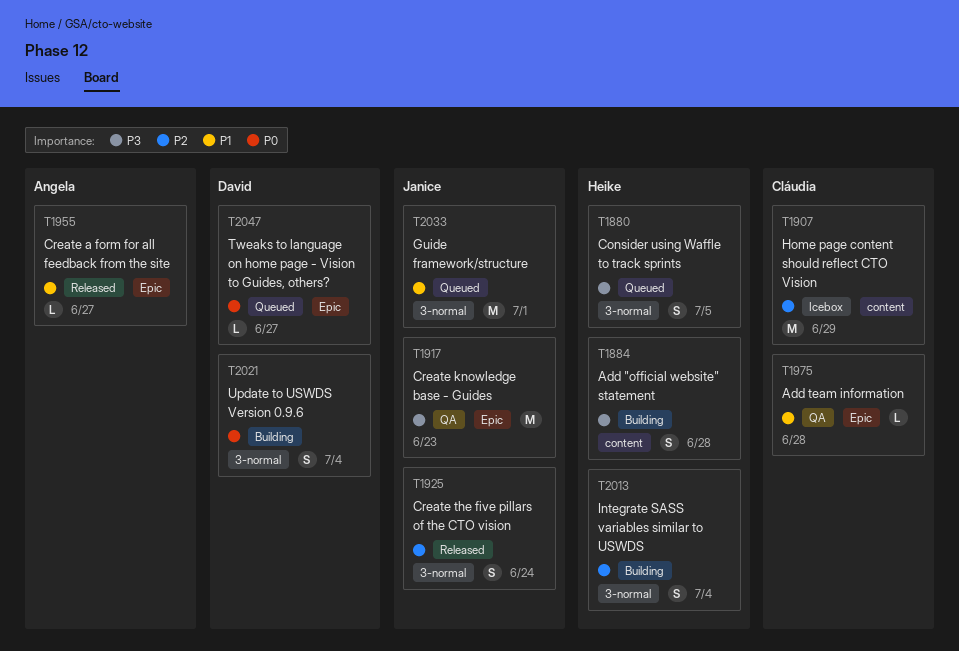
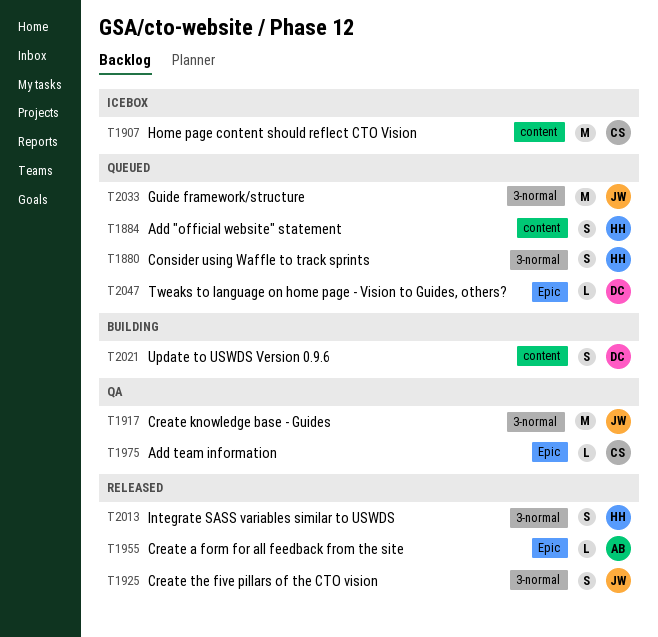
T1884, status: Building -> Queued
T1917, label: Epic -> 3-normal
T2013, status: Building -> Released
T2021, label: 3-normal -> content

